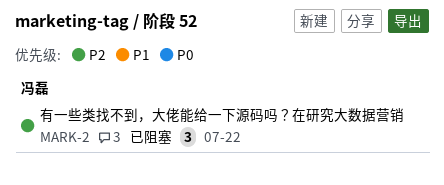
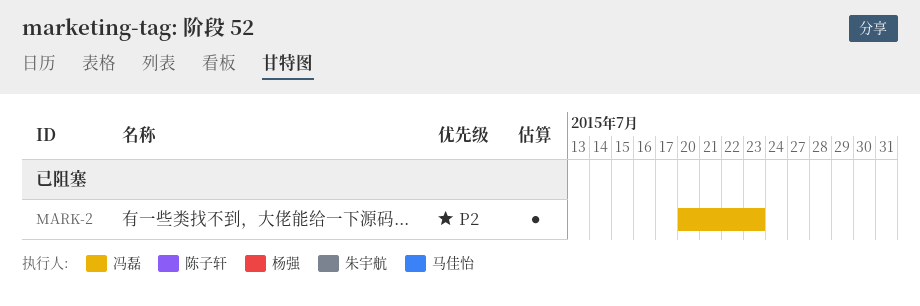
MARK-2, estimate: 3 -> 1
MARK-2, due: Jul 22 -> Jul 23

